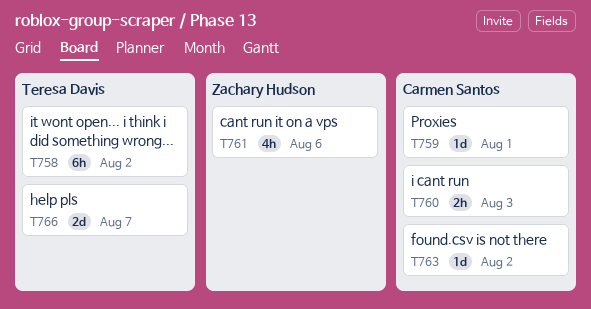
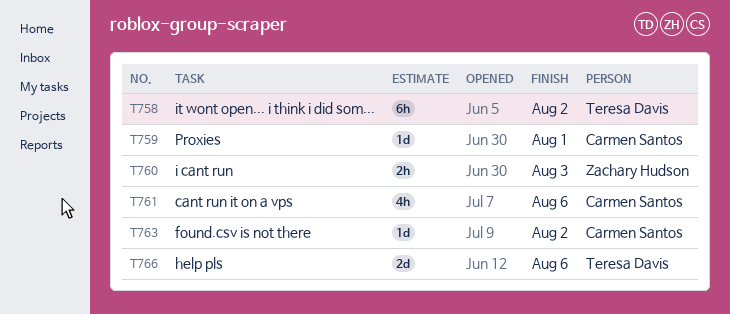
T760, owner: Carmen Santos -> Zachary Hudson
T761, owner: Zachary Hudson -> Carmen Santos
T766, due: Aug 7 -> Aug 6

